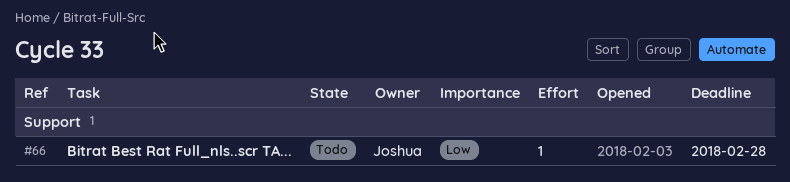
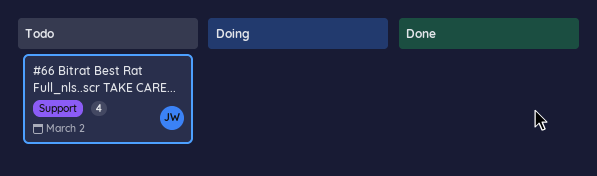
#66, estimate: 1 -> 4
#66, due: Feb 28 -> Mar 2

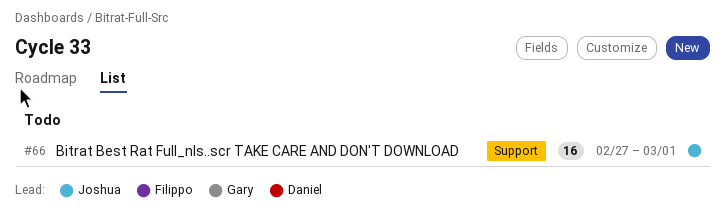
#66, estimate: 4 -> 16
#66, due: Mar 2 -> Mar 1

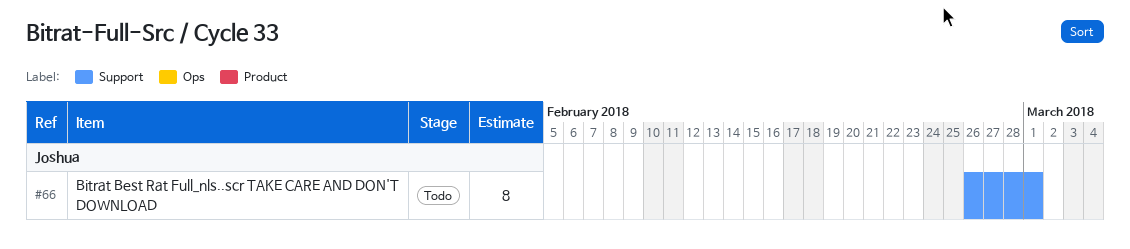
#66, estimate: 16 -> 8
#66, start: Feb 27 -> Feb 26

